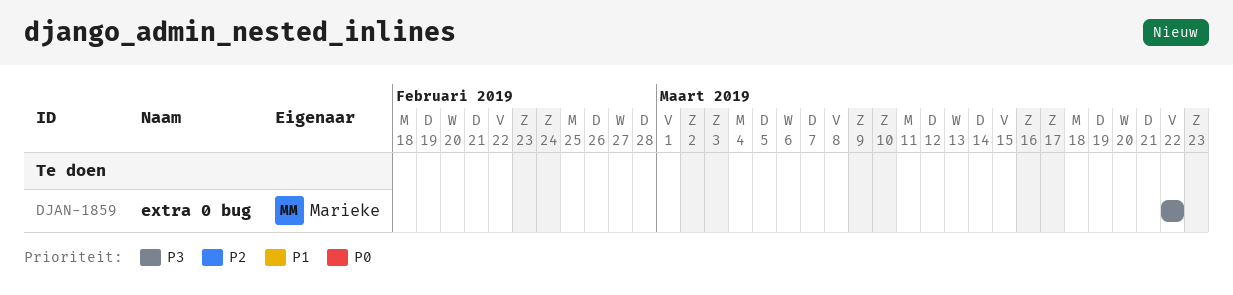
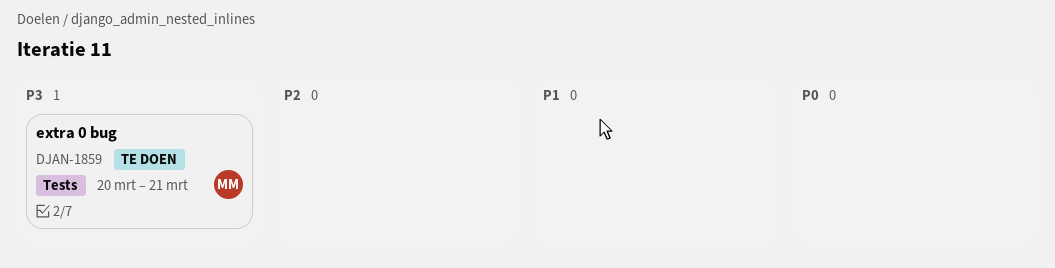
DJAN-1859, start: Mar 22 -> Mar 20
DJAN-1859, due: Mar 22 -> Mar 21

